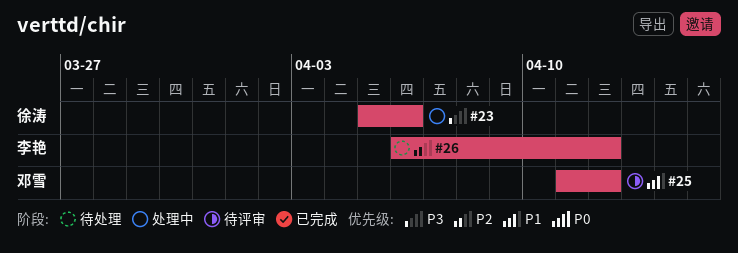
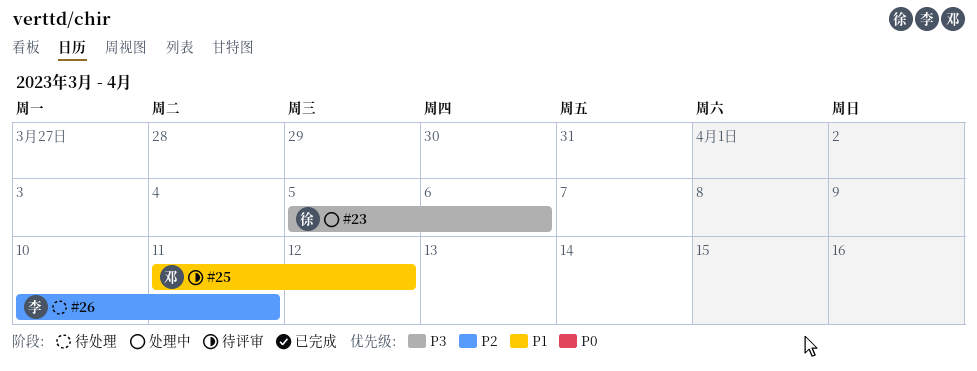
#26, start: Apr 6 -> Apr 10
#26, due: Apr 12 -> Apr 11

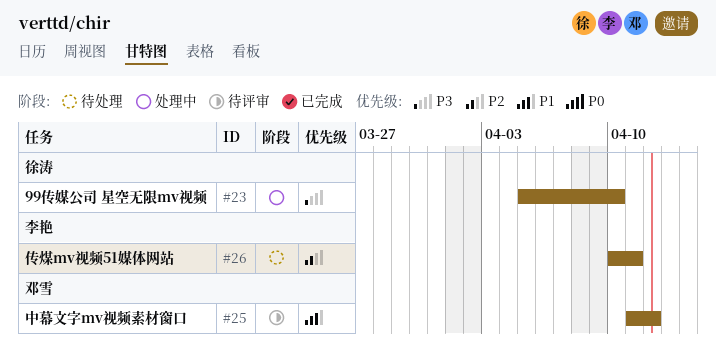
#23, due: Apr 6 -> Apr 10

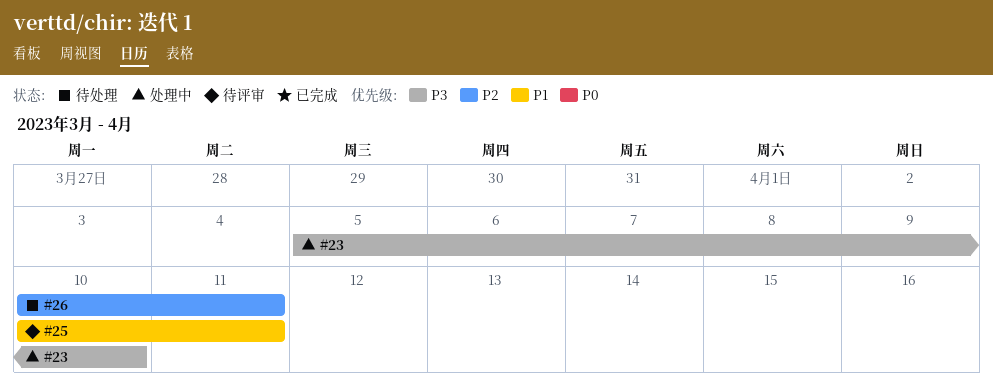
#25, start: Apr 11 -> Apr 10
#25, due: Apr 12 -> Apr 11

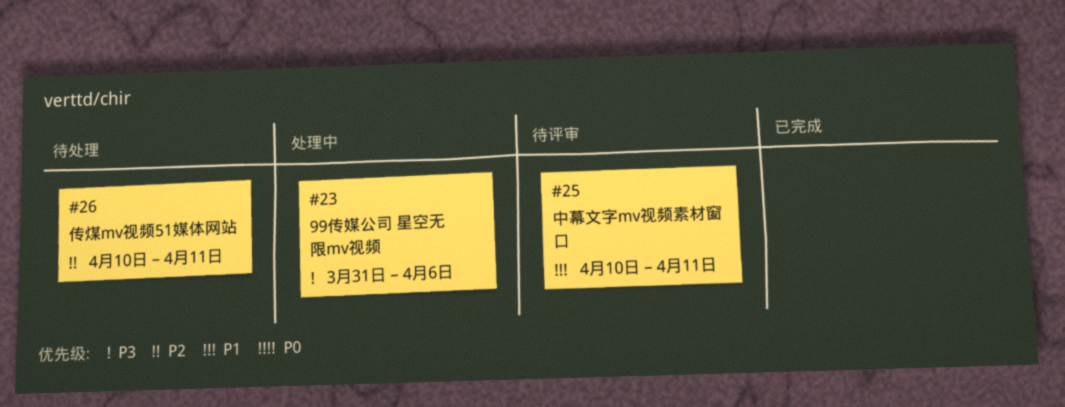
#23, start: Apr 5 -> Mar 31
#23, due: Apr 10 -> Apr 6

